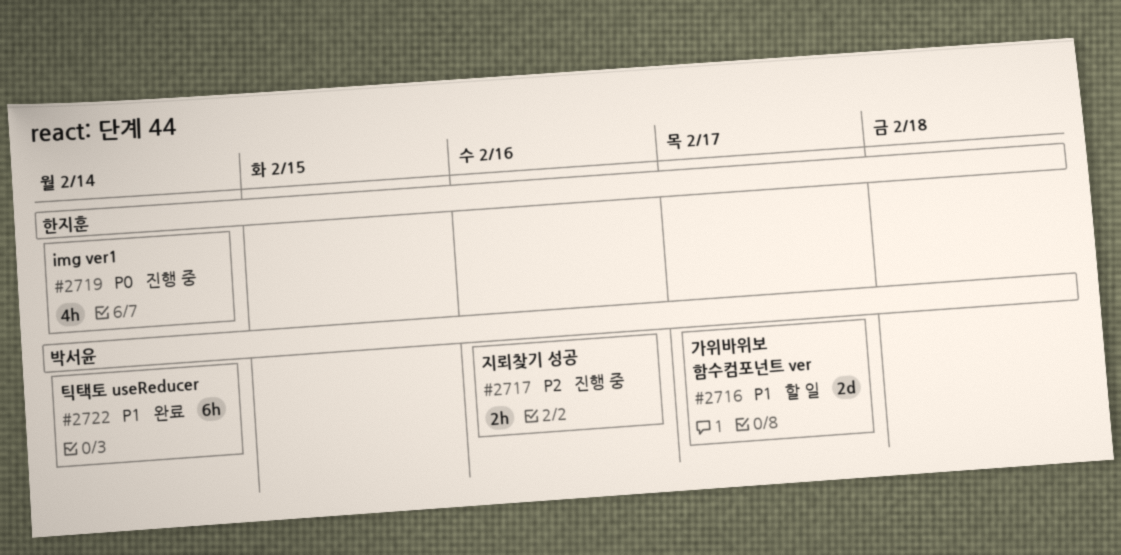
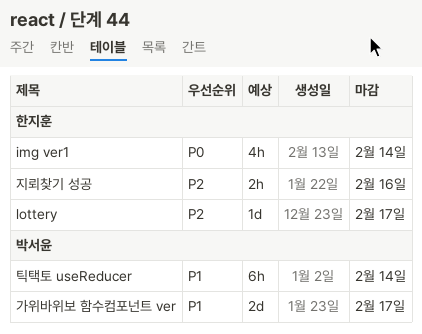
lottery: none -> present
지뢰찾기 성공, owner: 박서윤 -> 한지훈

